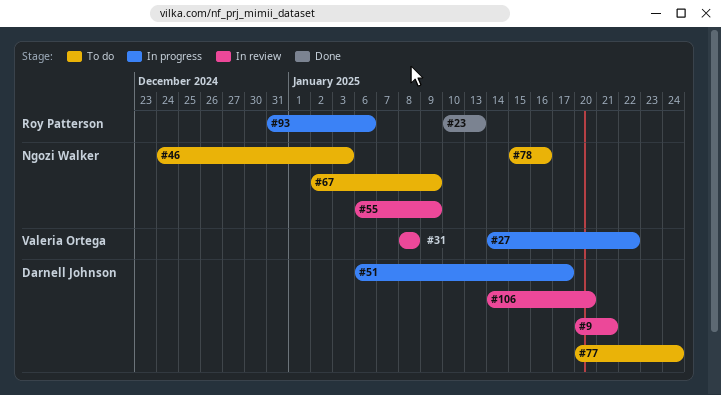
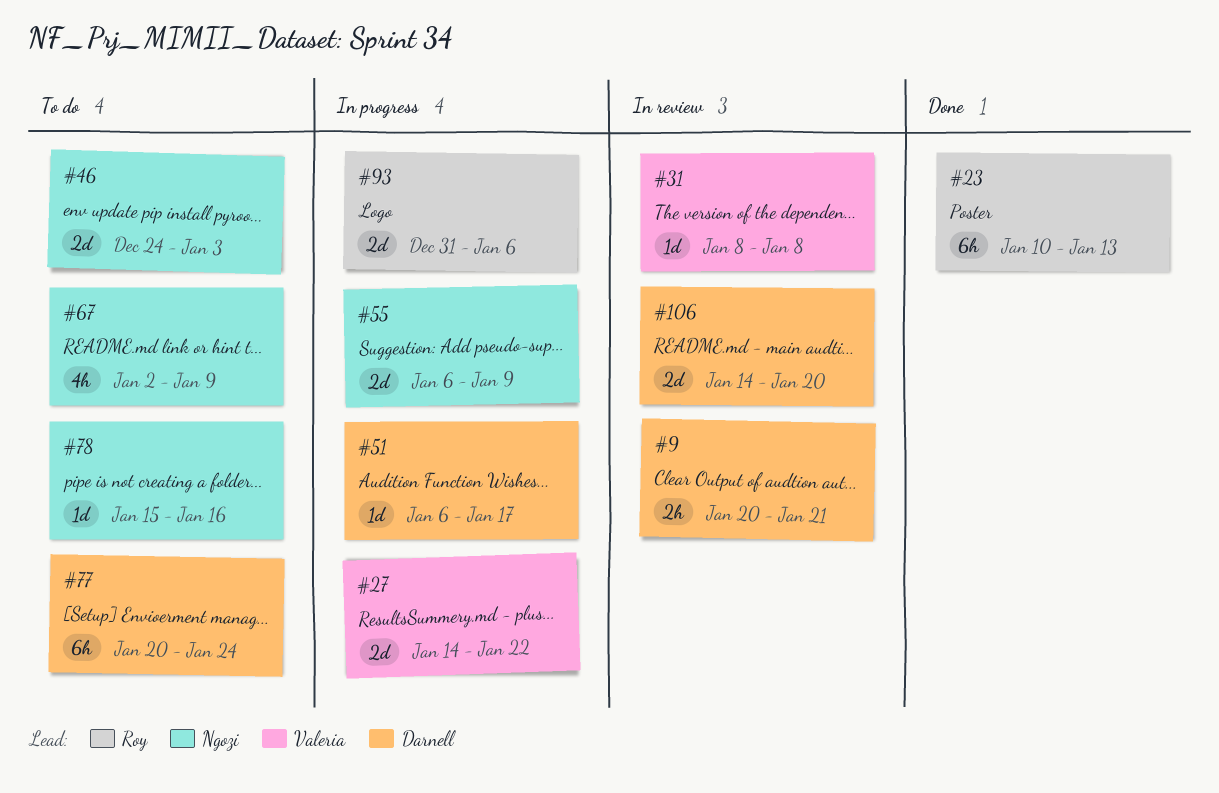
#55, status: In review -> In progress

